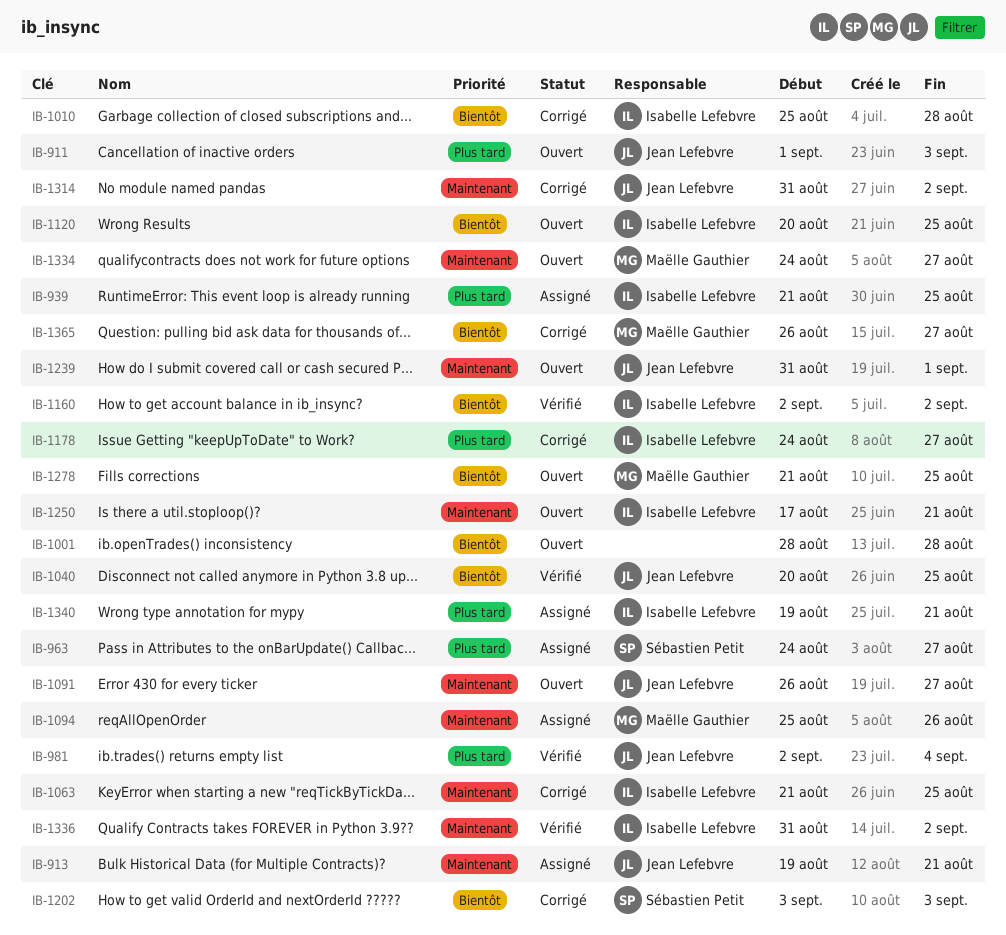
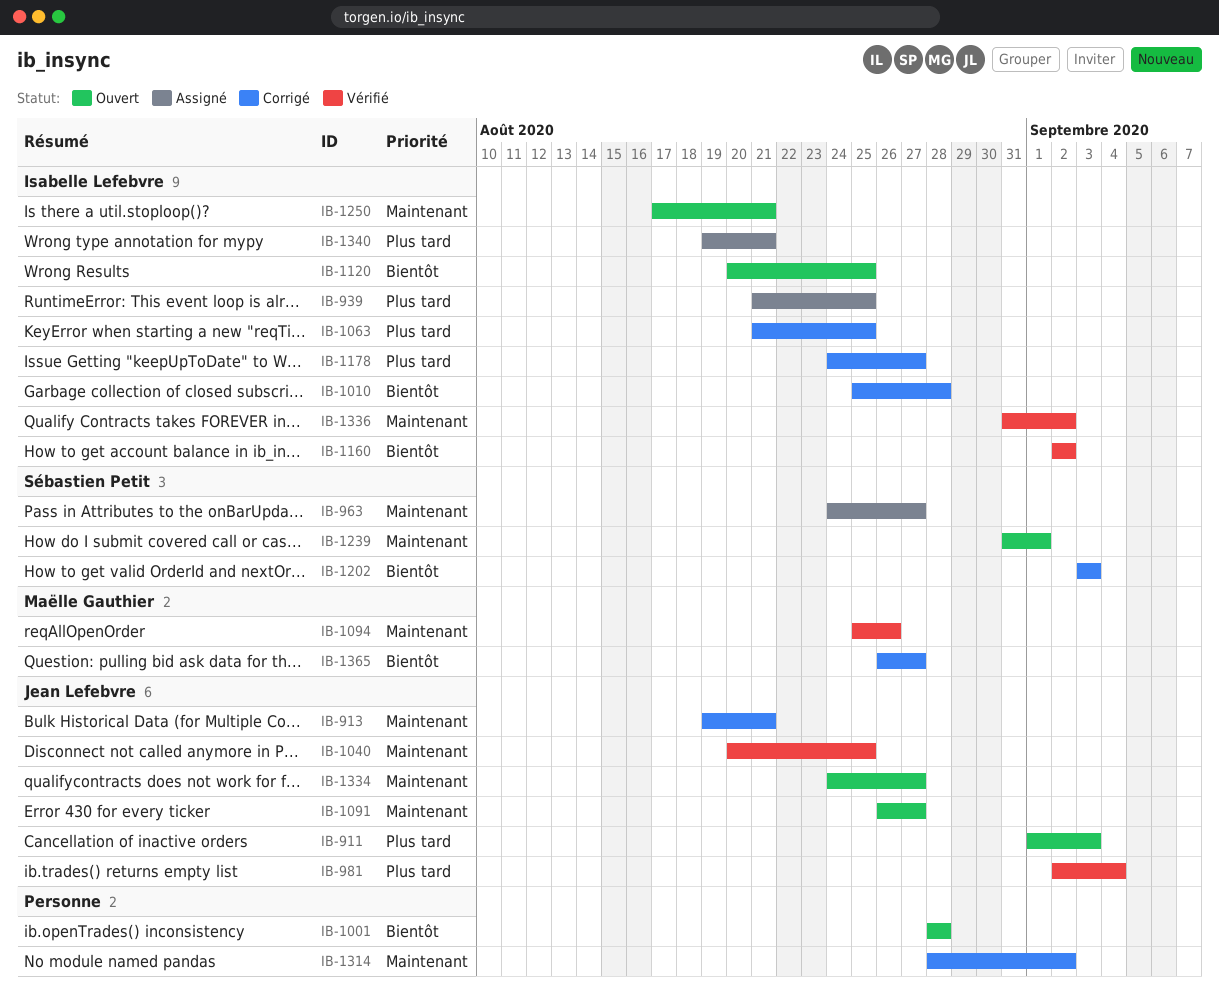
IB-913, status: Assigné -> Corrigé
IB-963, priority: Plus tard -> Maintenant
IB-1040, priority: Bientôt -> Maintenant
IB-1063, priority: Maintenant -> Plus tard
IB-1094, status: Assigné -> Vérifié
IB-1239, owner: Jean Lefebvre -> Sébastien Petit
IB-1278: present -> none
IB-1314, owner: Jean Lefebvre -> none
IB-1314, start: Aug 31 -> Aug 28
IB-1334, owner: Maëlle Gauthier -> Jean Lefebvre

